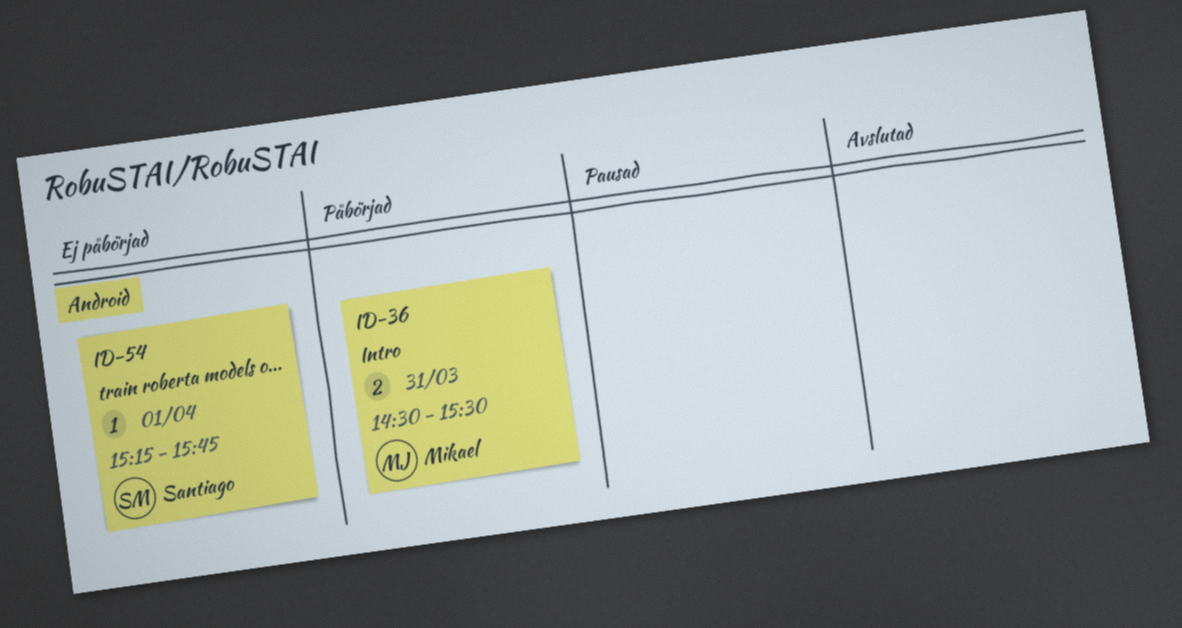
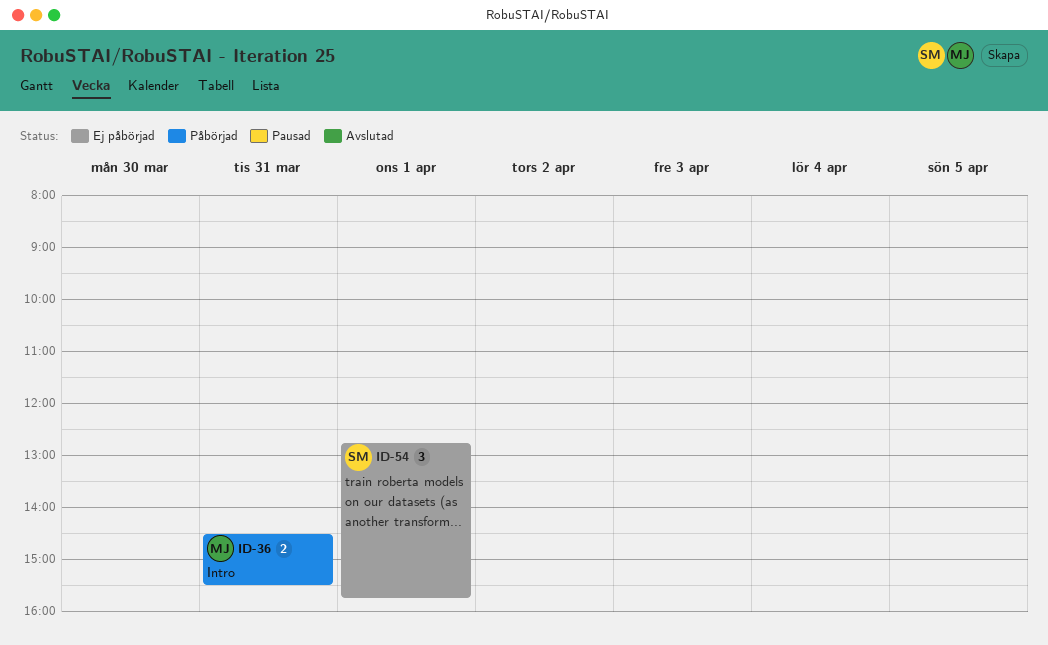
ID-54, estimate: 1 -> 3
ID-54, begins: 15:15 -> 12:45

